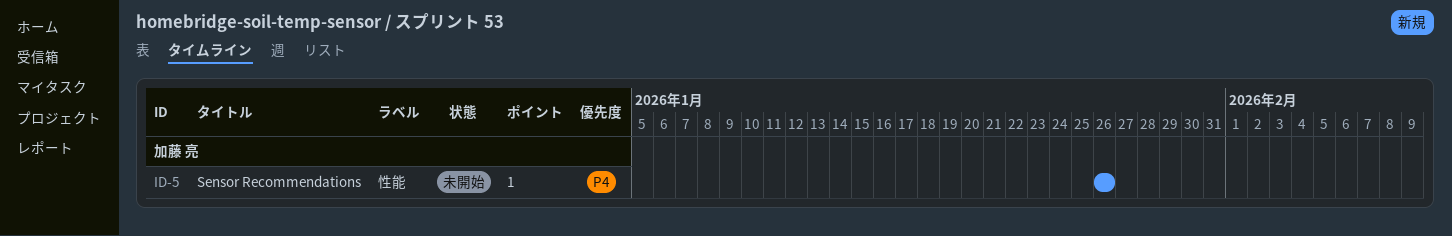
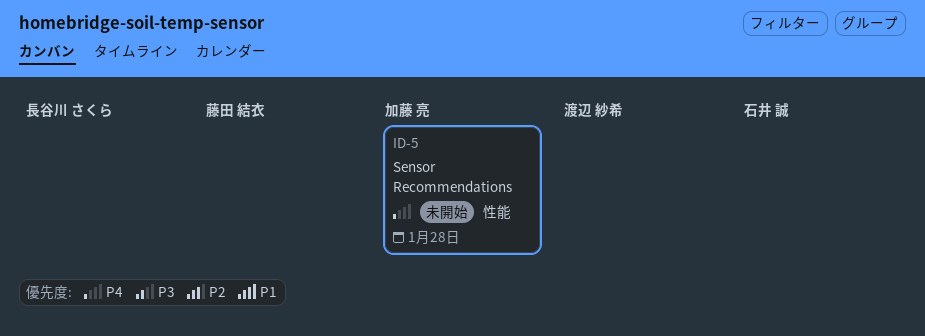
ID-5, due: Jan 26 -> Jan 28

